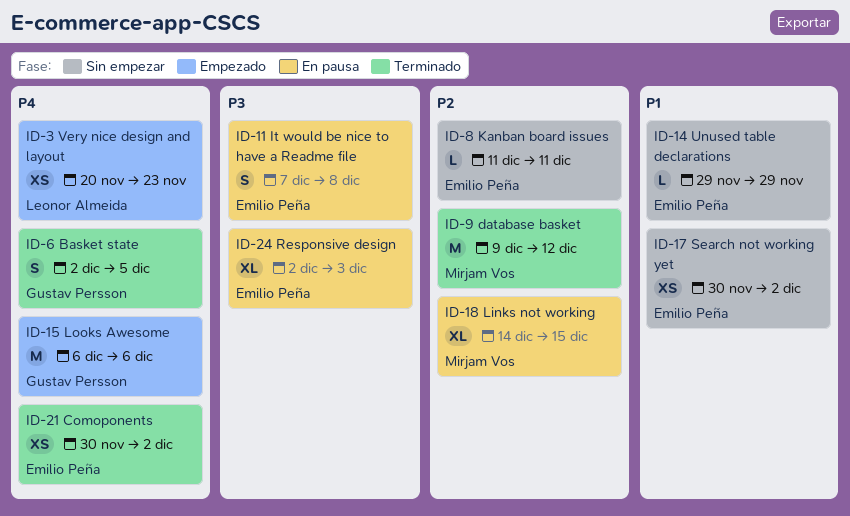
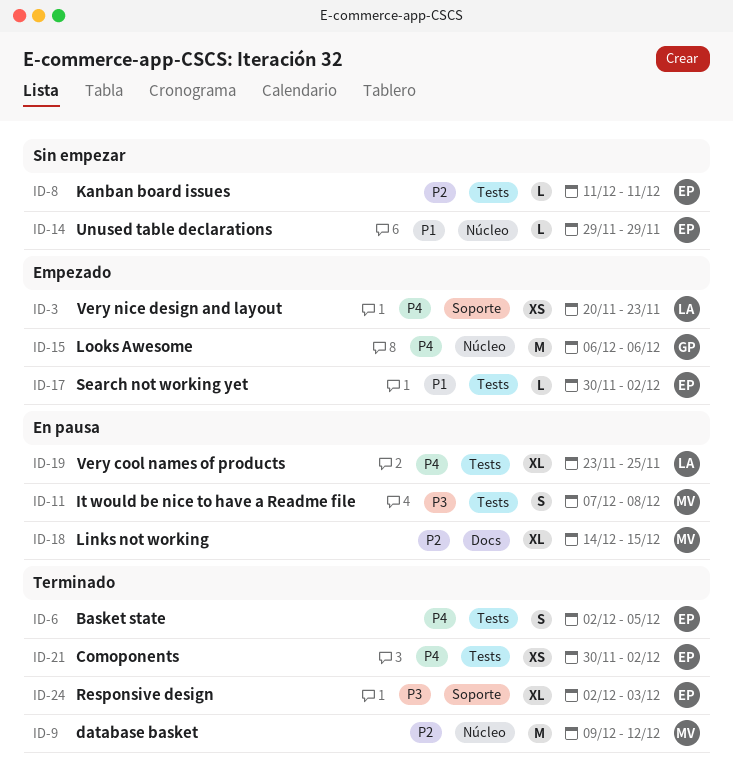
ID-6, owner: Gustav Persson -> Emilio Peña
ID-11, owner: Emilio Peña -> Mirjam Vos
ID-17, status: Sin empezar -> Empezado
ID-17, estimate: XS -> L
ID-19: none -> present
ID-24, status: En pausa -> Terminado

